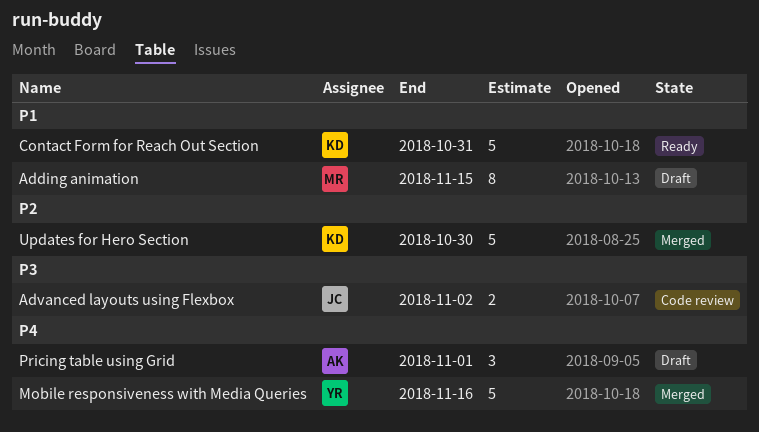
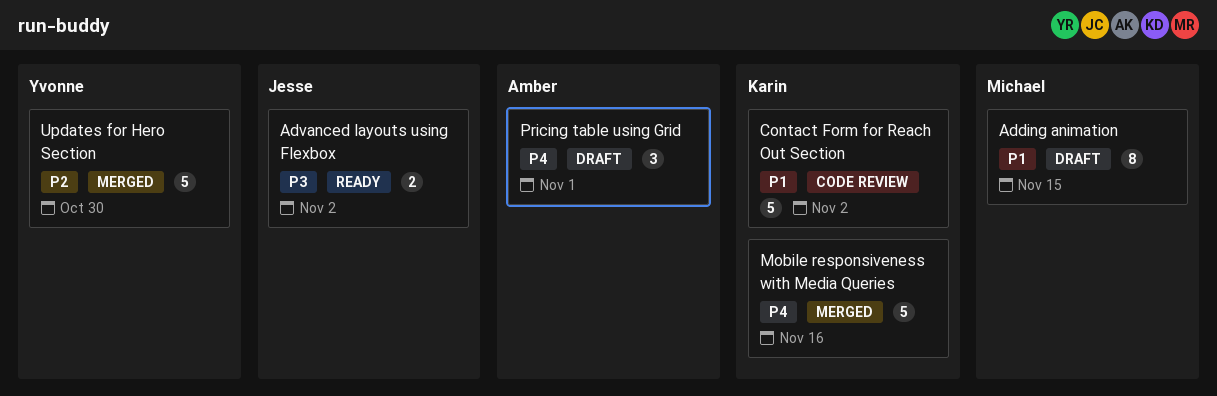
Advanced layouts using Flexbox, status: Code review -> Ready
Contact Form for Reach Out Section, status: Ready -> Code review
Contact Form for Reach Out Section, due: Oct 31 -> Nov 2
Mobile responsiveness with Media Queries, owner: Yvonne -> Karin
Updates for Hero Section, owner: Karin -> Yvonne

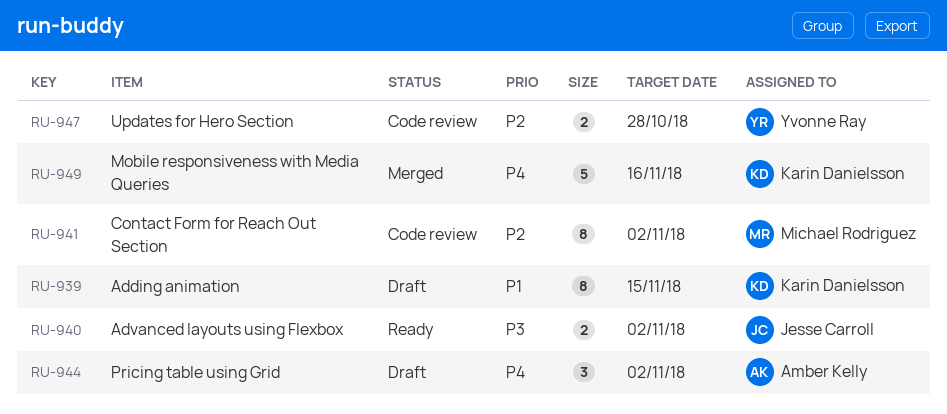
Adding animation, owner: Michael Rodriguez -> Karin Danielsson
Contact Form for Reach Out Section, owner: Karin Danielsson -> Michael Rodriguez
Contact Form for Reach Out Section, priority: P1 -> P2
Contact Form for Reach Out Section, estimate: 5 -> 8
Pricing table using Grid, due: Nov 1 -> Nov 2
Updates for Hero Section, status: Merged -> Code review
Updates for Hero Section, estimate: 5 -> 2
Updates for Hero Section, due: Oct 30 -> Oct 28

